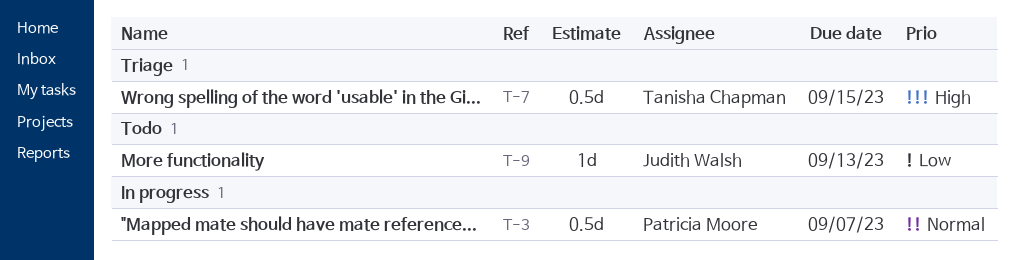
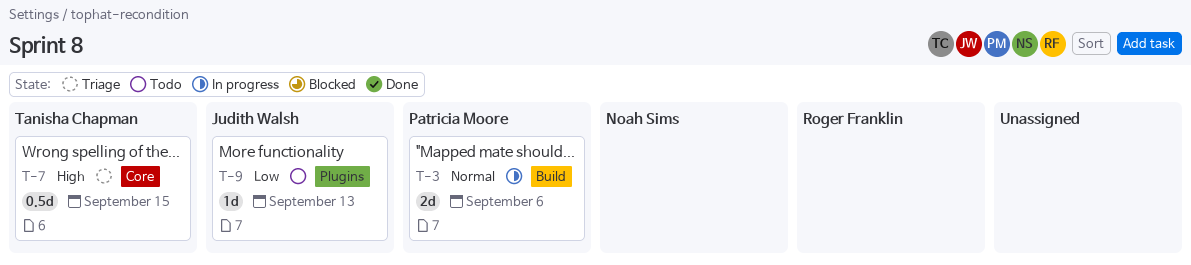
T-3, estimate: 0.5d -> 2d
T-3, due: Sep 7 -> Sep 6

